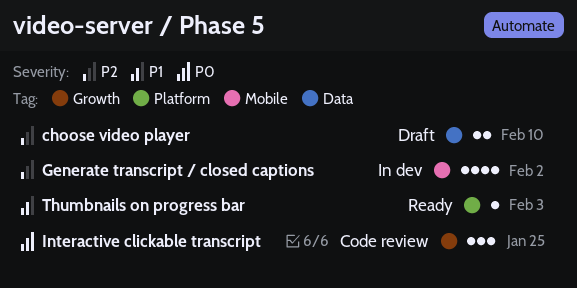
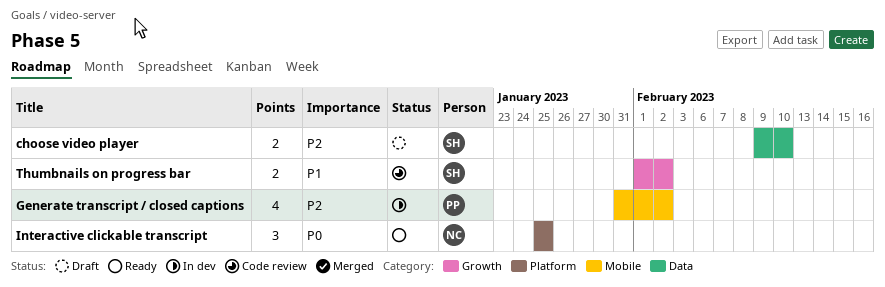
Interactive clickable transcript, status: Code review -> Ready
Interactive clickable transcript, label: Growth -> Platform
Thumbnails on progress bar, status: Ready -> Code review
Thumbnails on progress bar, label: Platform -> Growth
Thumbnails on progress bar, estimate: 1 -> 2
Thumbnails on progress bar, due: Feb 3 -> Feb 2

